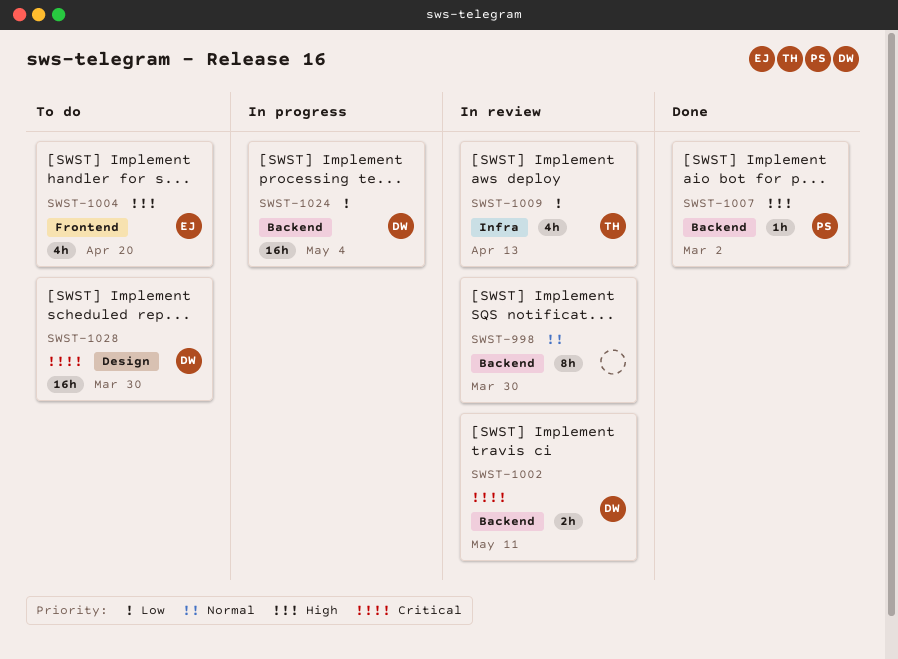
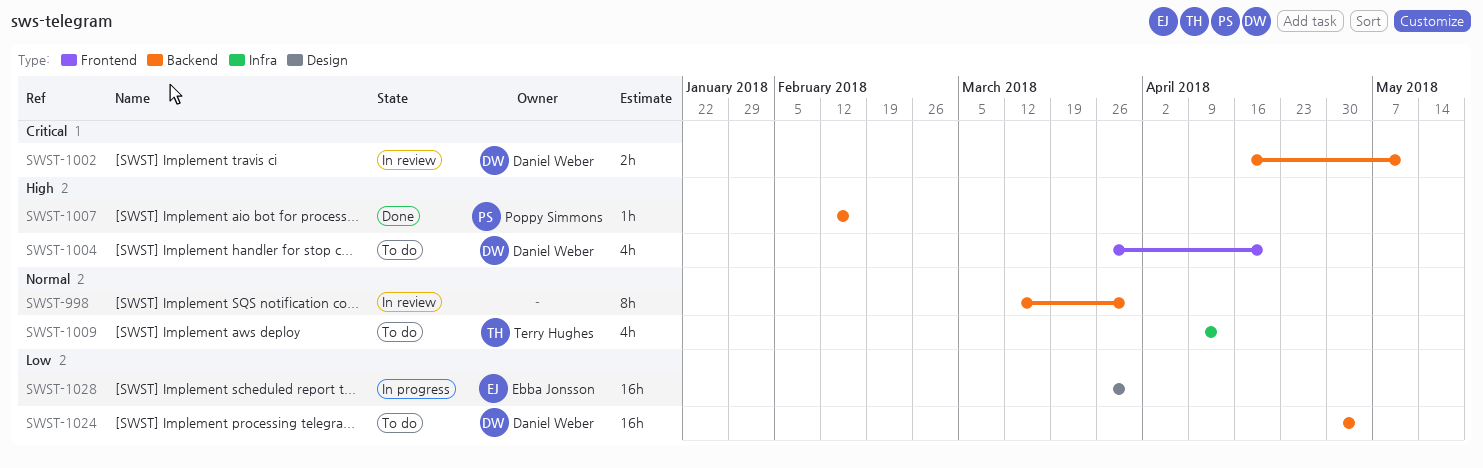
SWST-1004, owner: Ebba Jonsson -> Daniel Weber
SWST-1007, due: Mar 2 -> Feb 16
SWST-1009, status: In review -> To do
SWST-1009, priority: Low -> Normal
SWST-1024, status: In progress -> To do
SWST-1028, status: To do -> In progress
SWST-1028, owner: Daniel Weber -> Ebba Jonsson
SWST-1028, priority: Critical -> Low

